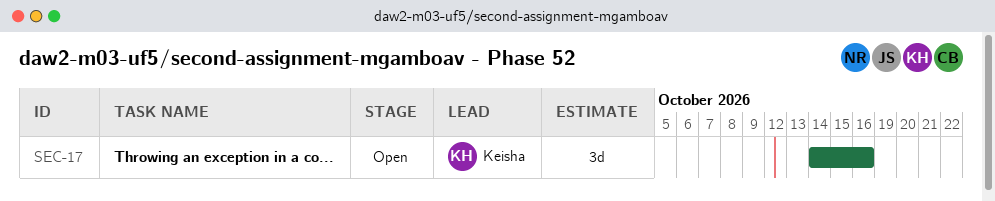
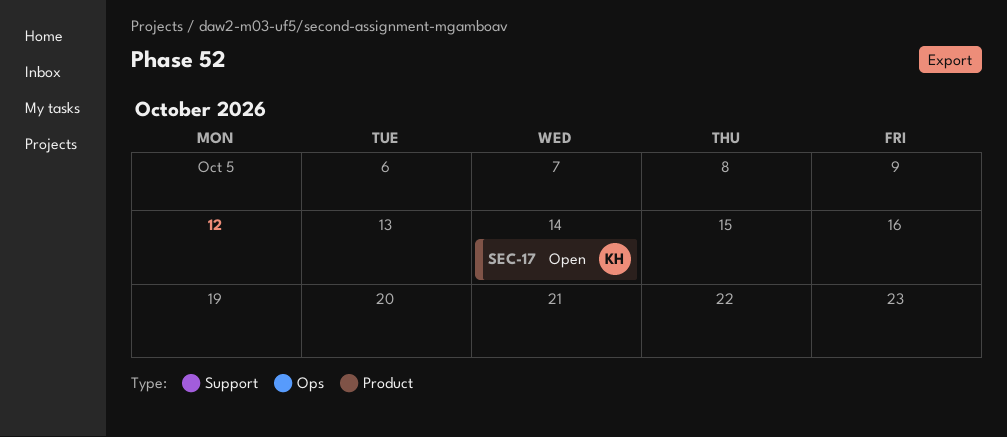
SEC-17, due: Oct 16 -> Oct 14

